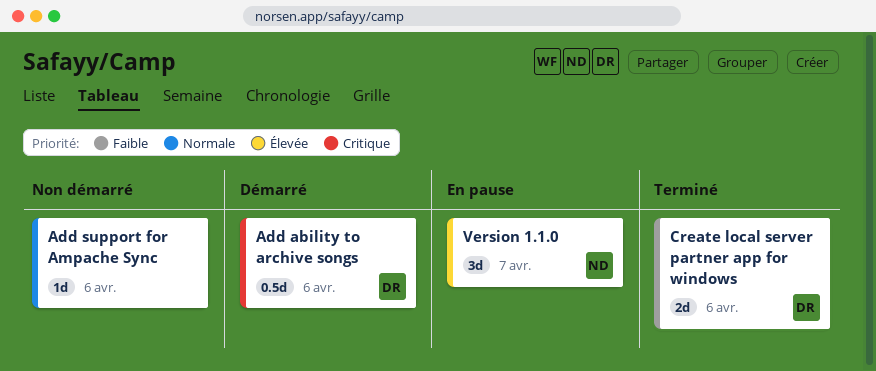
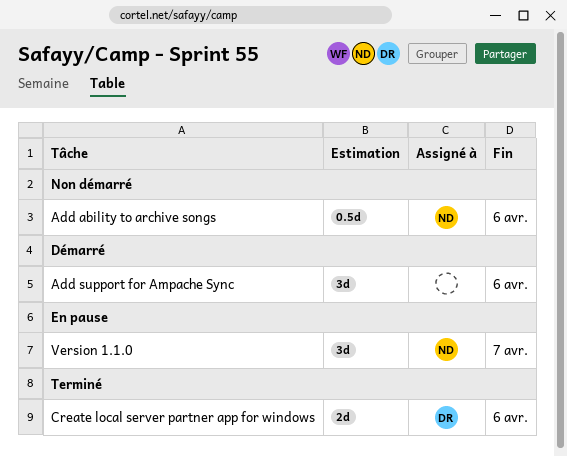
Add ability to archive songs, status: Démarré -> Non démarré
Add ability to archive songs, owner: DR -> ND
Add support for Ampache Sync, status: Non démarré -> Démarré
Add support for Ampache Sync, estimate: 1d -> 3d

